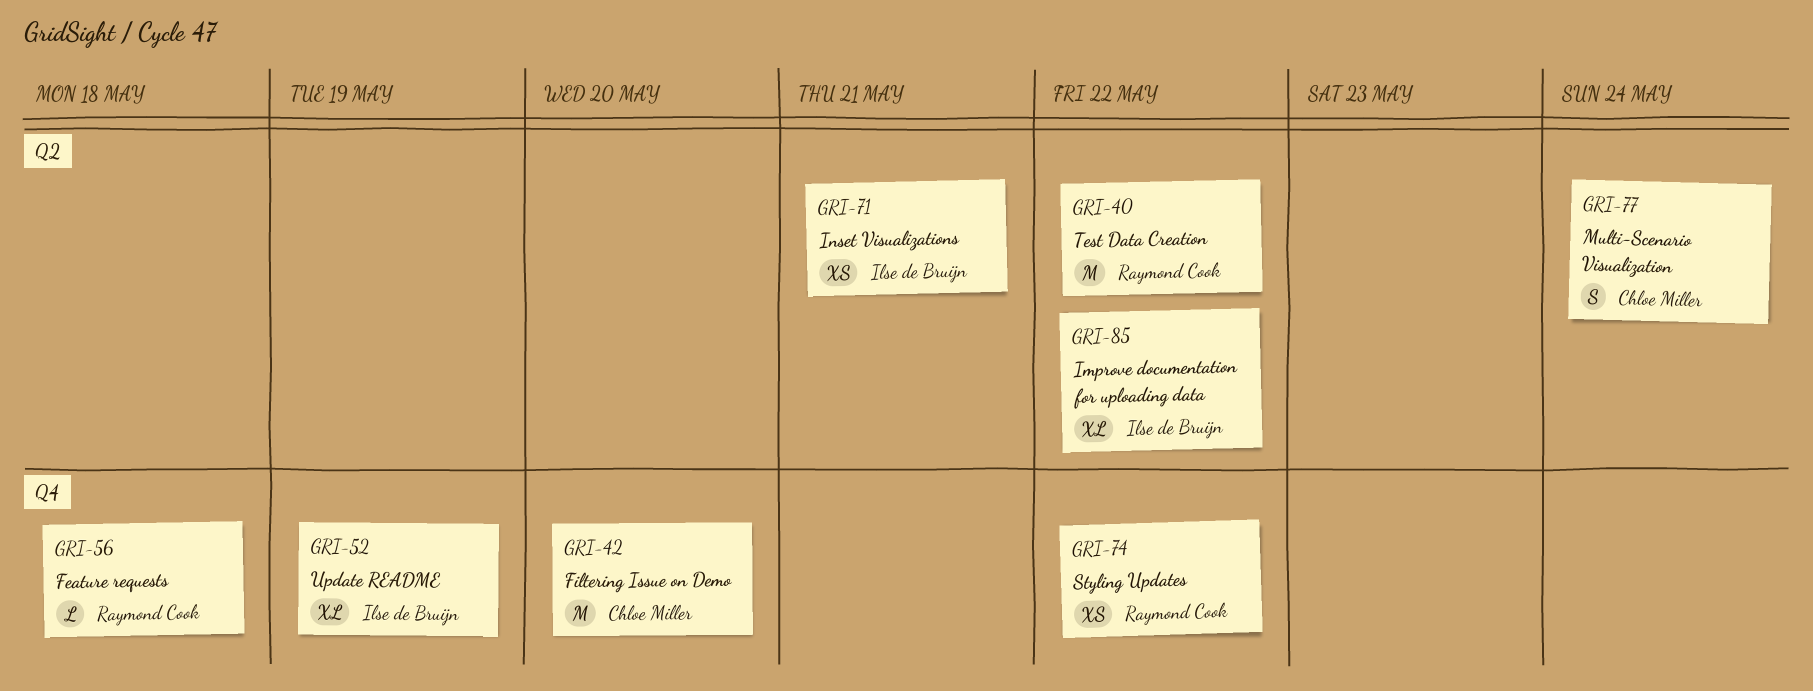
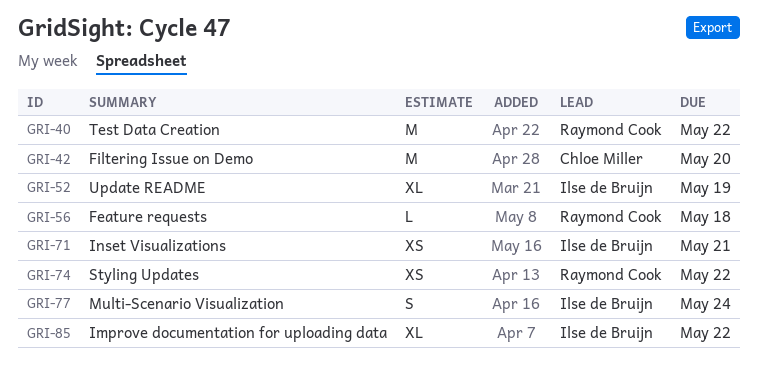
GRI-77, owner: Chloe Miller -> Ilse de Bruijn

